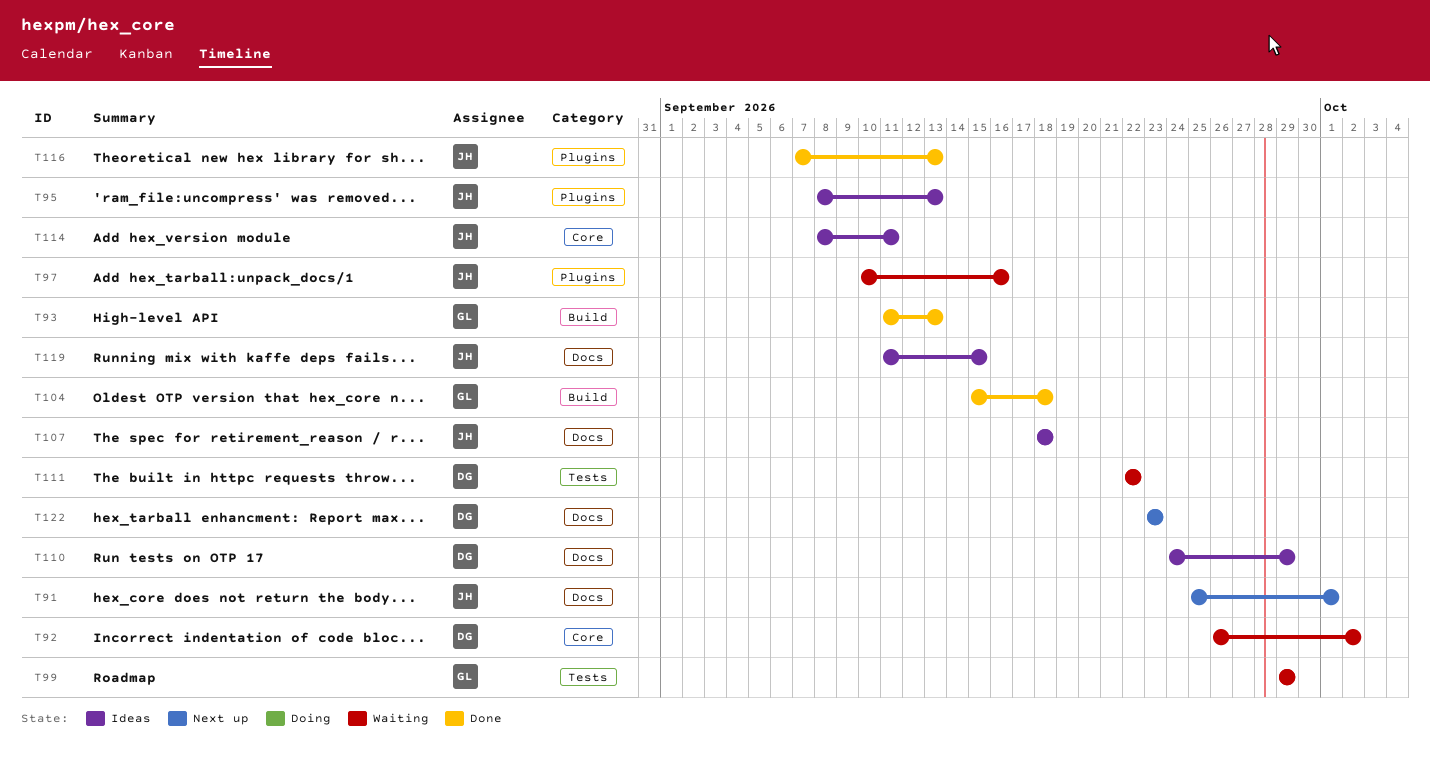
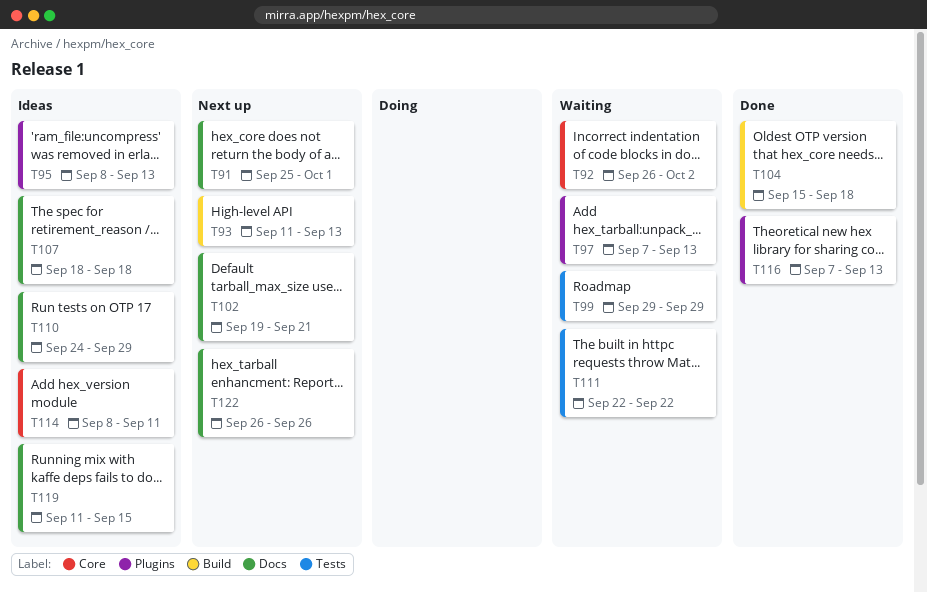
T93, status: Done -> Next up
T97, start: Sep 10 -> Sep 7
T97, due: Sep 16 -> Sep 13
T102: none -> present
T122, start: Sep 23 -> Sep 26
T122, due: Sep 23 -> Sep 26

